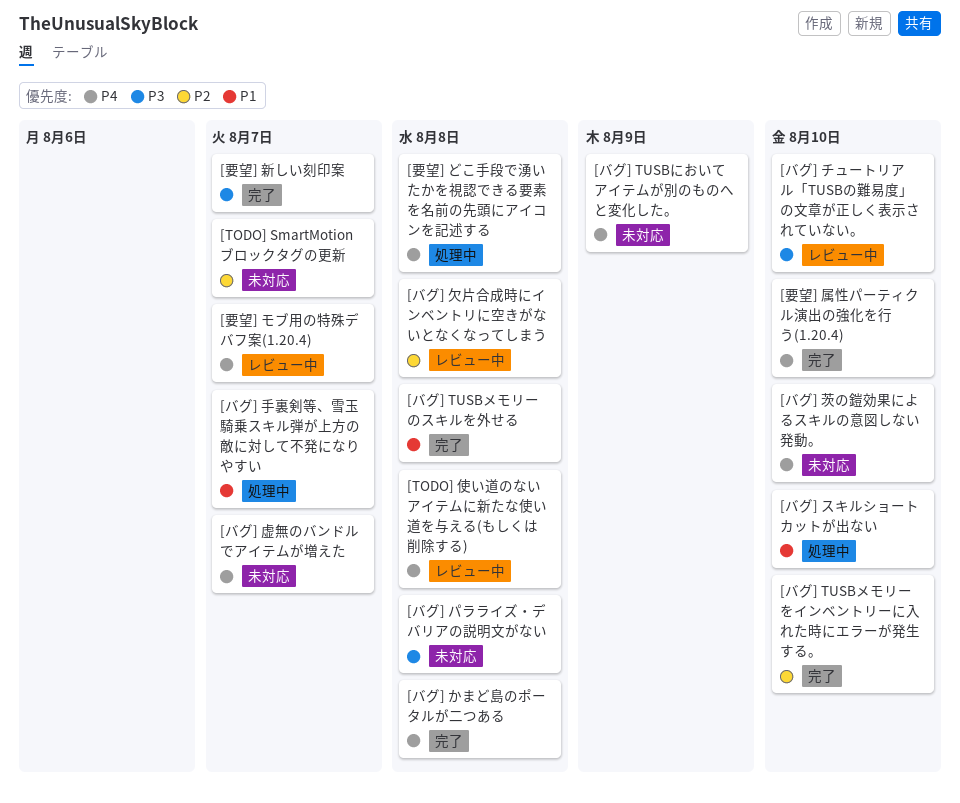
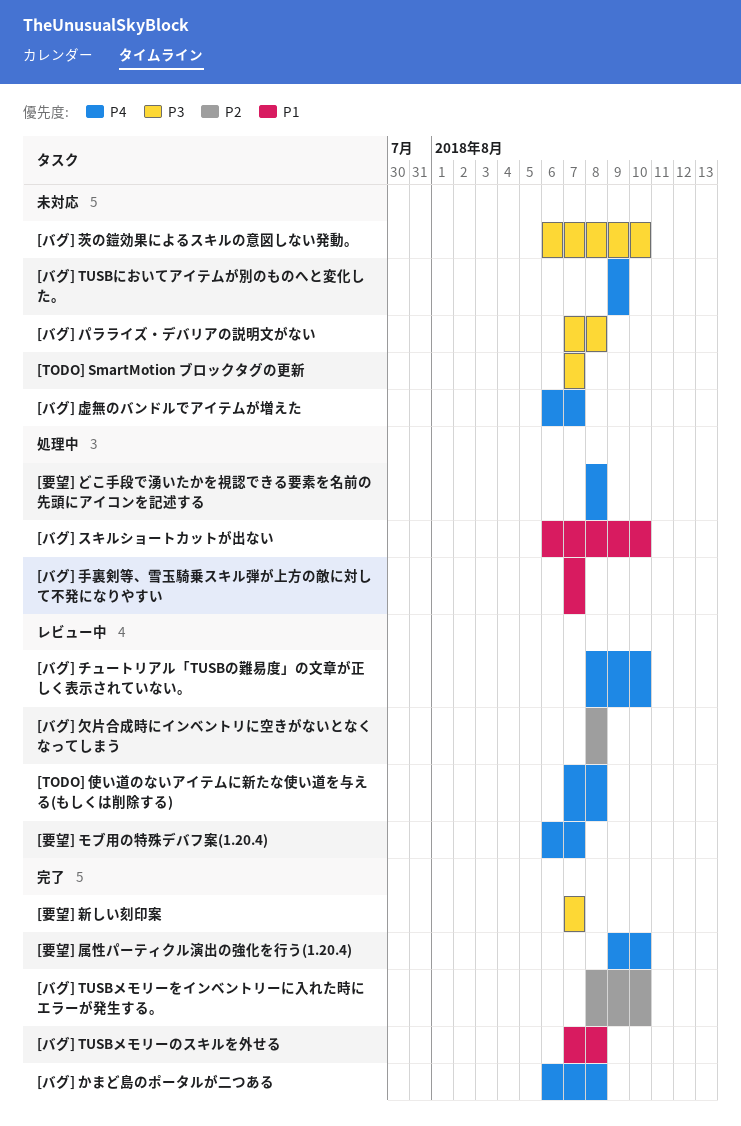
[TODO] SmartMotion ブロックタグの更新, priority: P2 -> P3
[バグ] チュートリアル「TUSBの難易度」の文章が正しく表示されていない。, priority: P3 -> P4
[バグ] 茨の鎧効果によるスキルの意図しない発動。, priority: P4 -> P3

